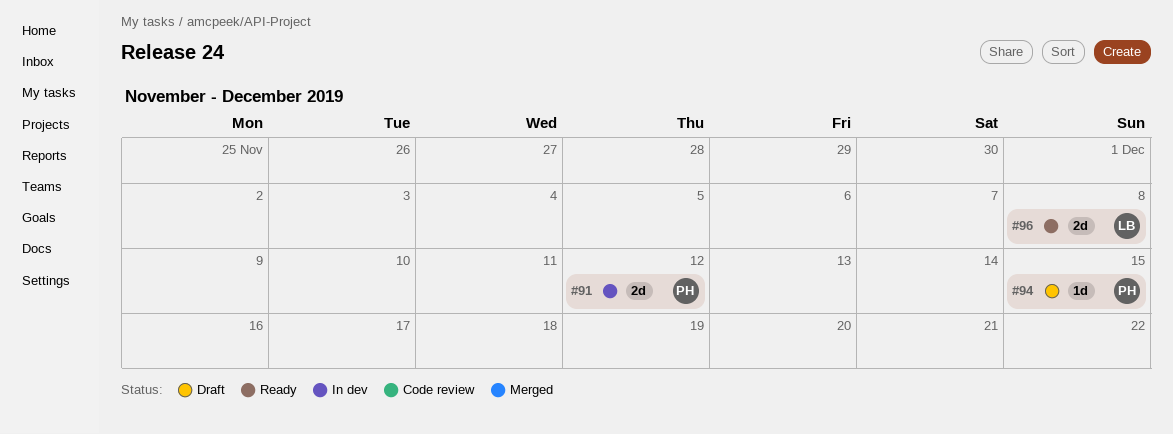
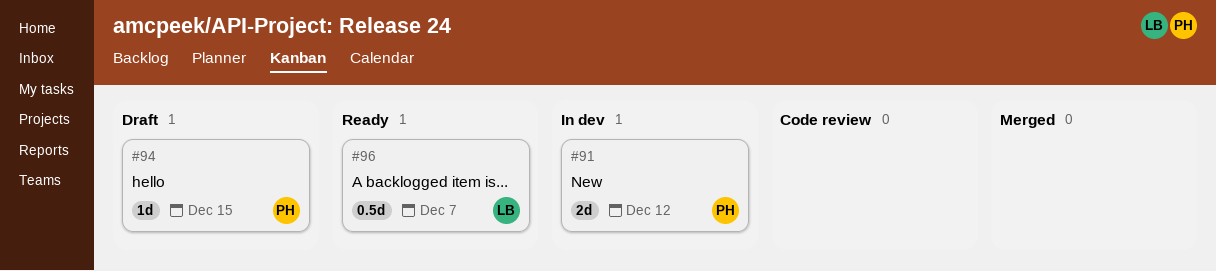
#96, estimate: 2d -> 0.5d
#96, due: Dec 8 -> Dec 7

